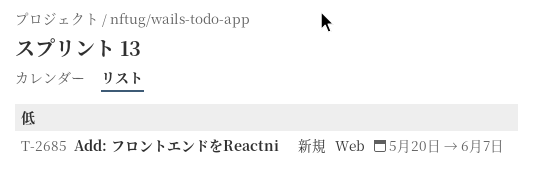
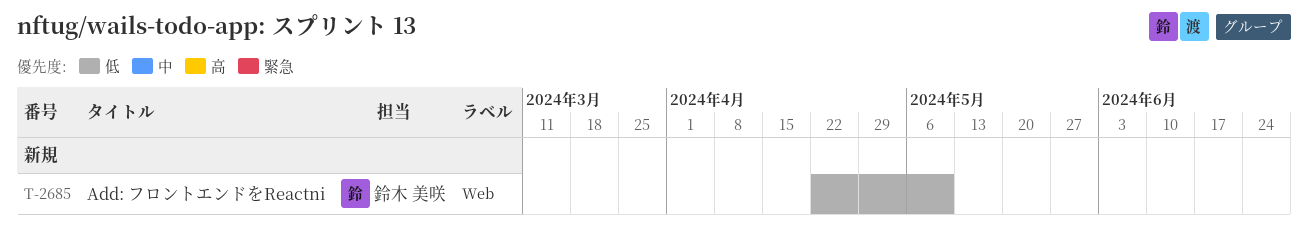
T-2685, start: May 20 -> Apr 22
T-2685, due: Jun 7 -> May 10

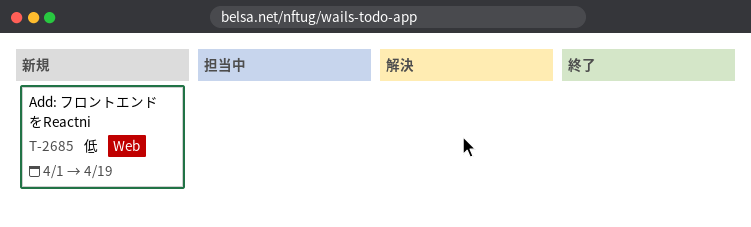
T-2685, start: Apr 22 -> Apr 1
T-2685, due: May 10 -> Apr 19

